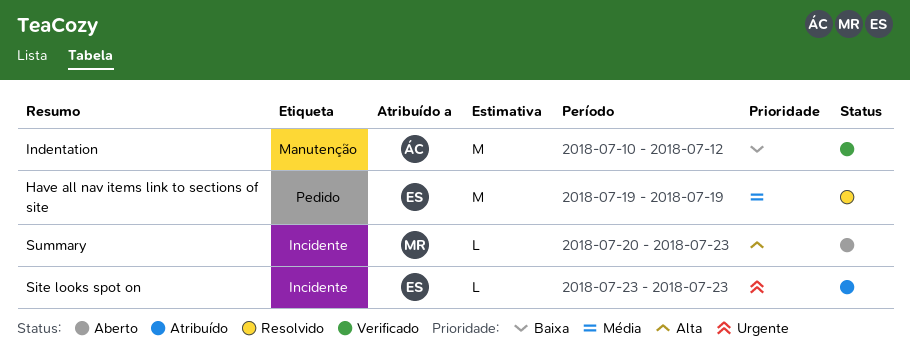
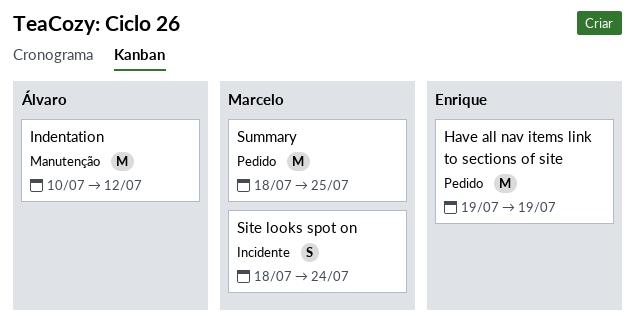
Site looks spot on, owner: Enrique -> Marcelo
Site looks spot on, estimate: L -> S
Site looks spot on, start: Jul 23 -> Jul 18
Site looks spot on, due: Jul 23 -> Jul 24
Summary, label: Incidente -> Pedido
Summary, estimate: L -> M
Summary, start: Jul 20 -> Jul 18
Summary, due: Jul 23 -> Jul 25

